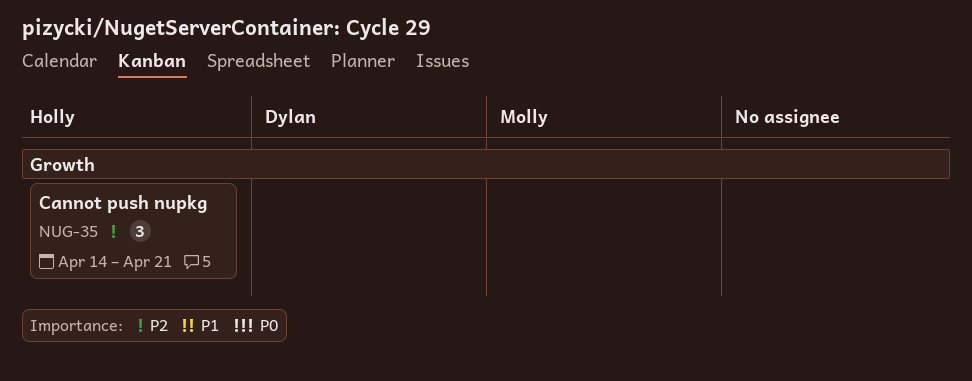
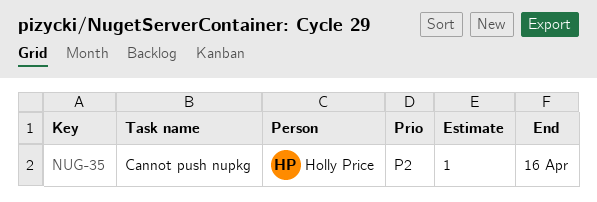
NUG-35, estimate: 3 -> 1
NUG-35, due: Apr 21 -> Apr 16

